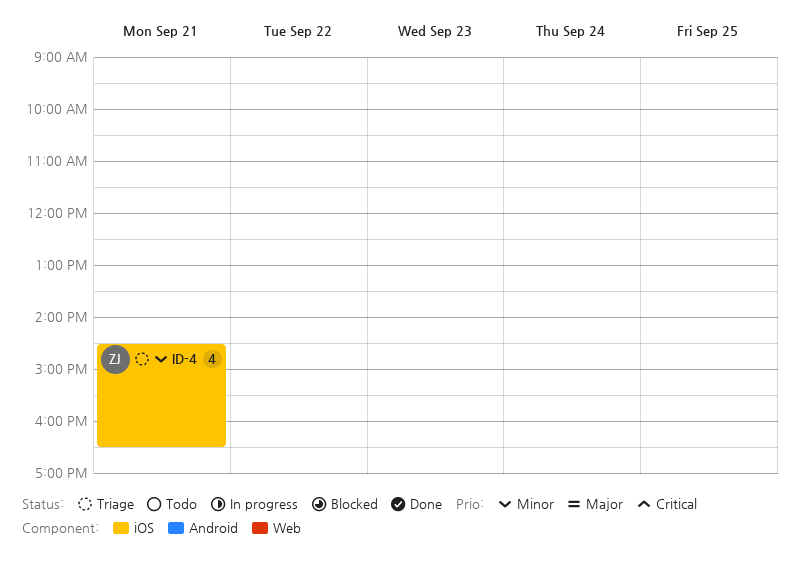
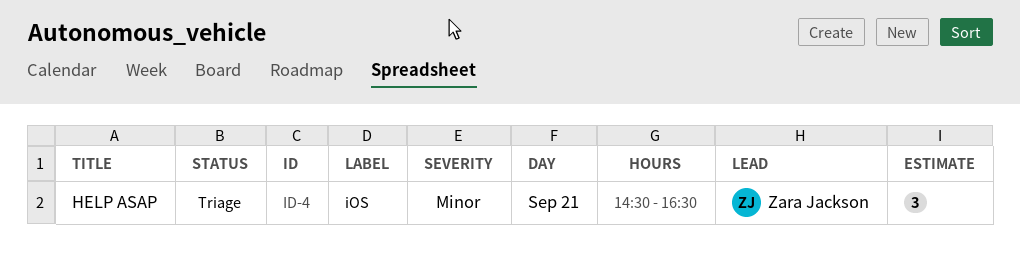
ID-4, estimate: 4 -> 3

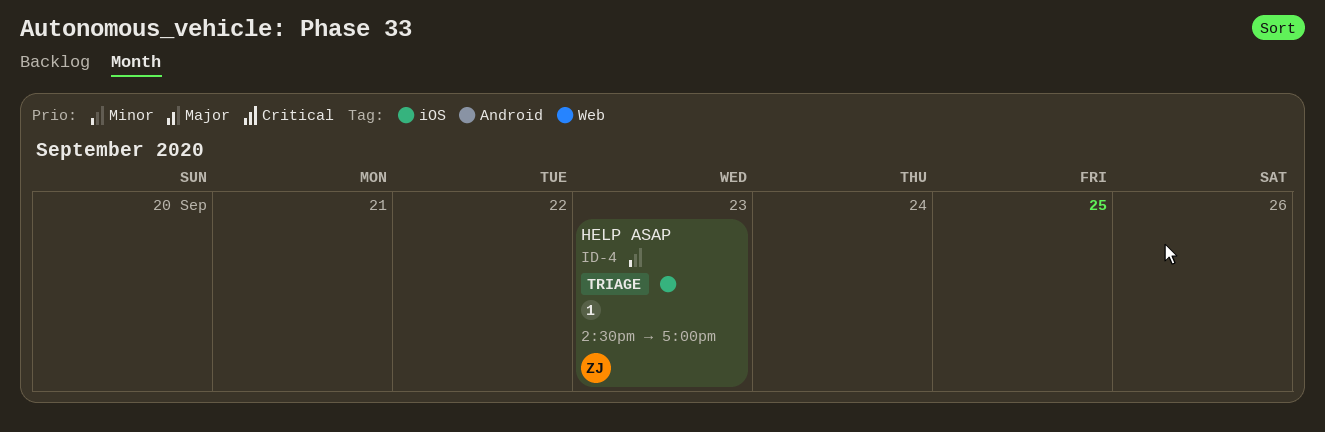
ID-4, estimate: 3 -> 1
ID-4, day: Sep 21 -> Sep 23
ID-4, ends: 16:30 -> 17:00

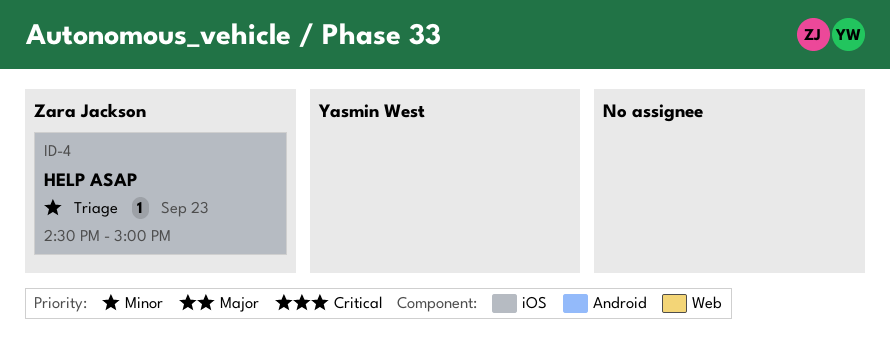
ID-4, ends: 17:00 -> 15:00

